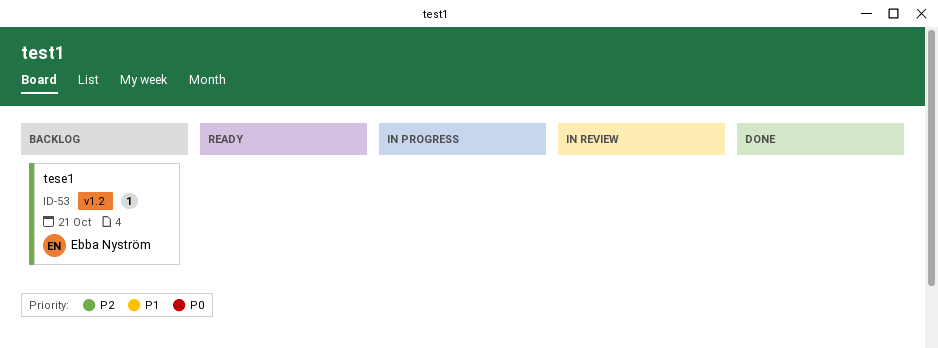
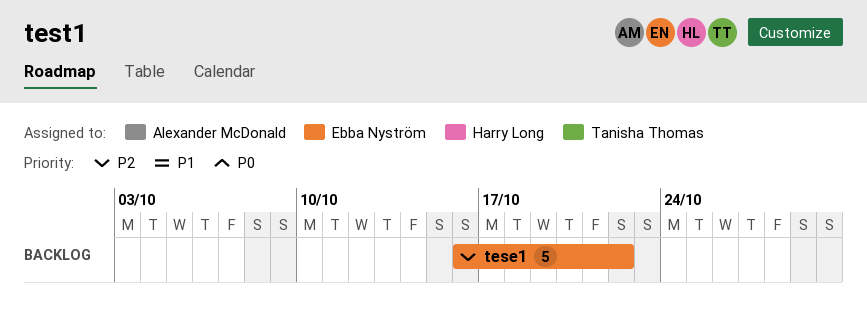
tese1, estimate: 1 -> 5
tese1, due: Oct 21 -> Oct 22

